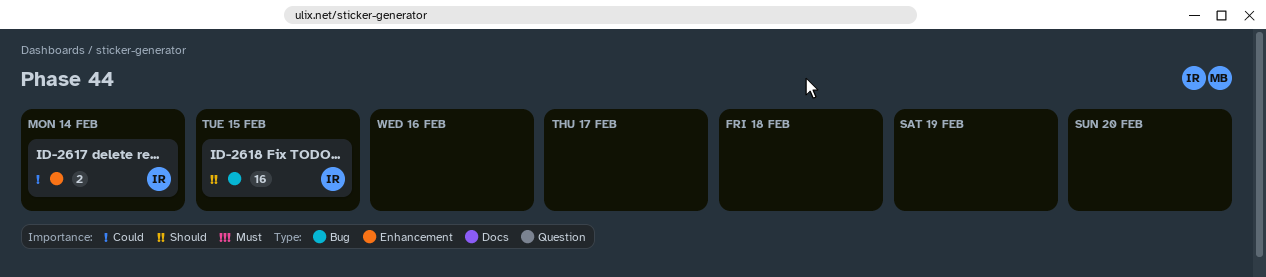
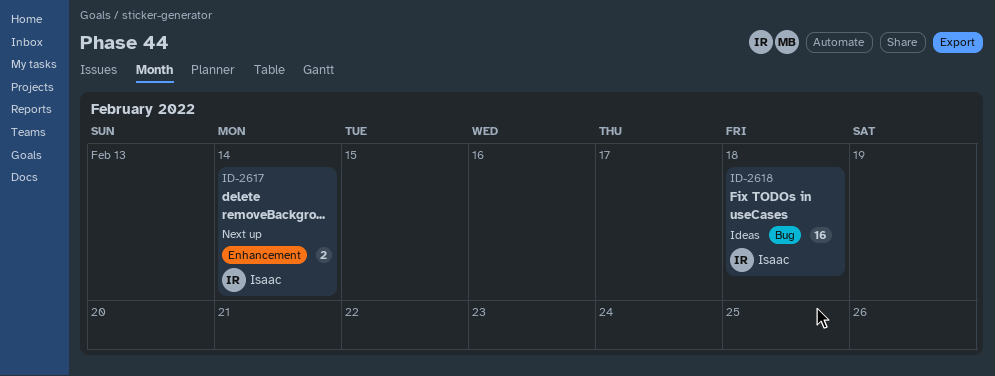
ID-2618, due: Feb 15 -> Feb 18

